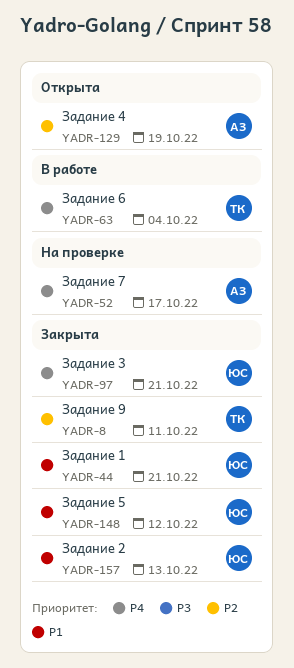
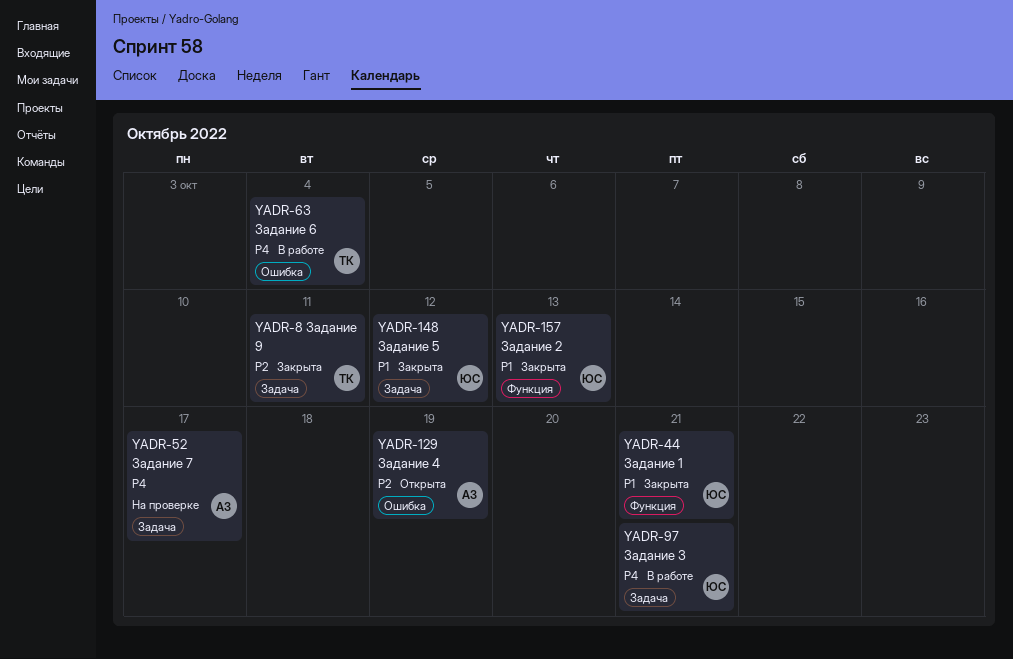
YADR-97, status: Закрыта -> В работе

